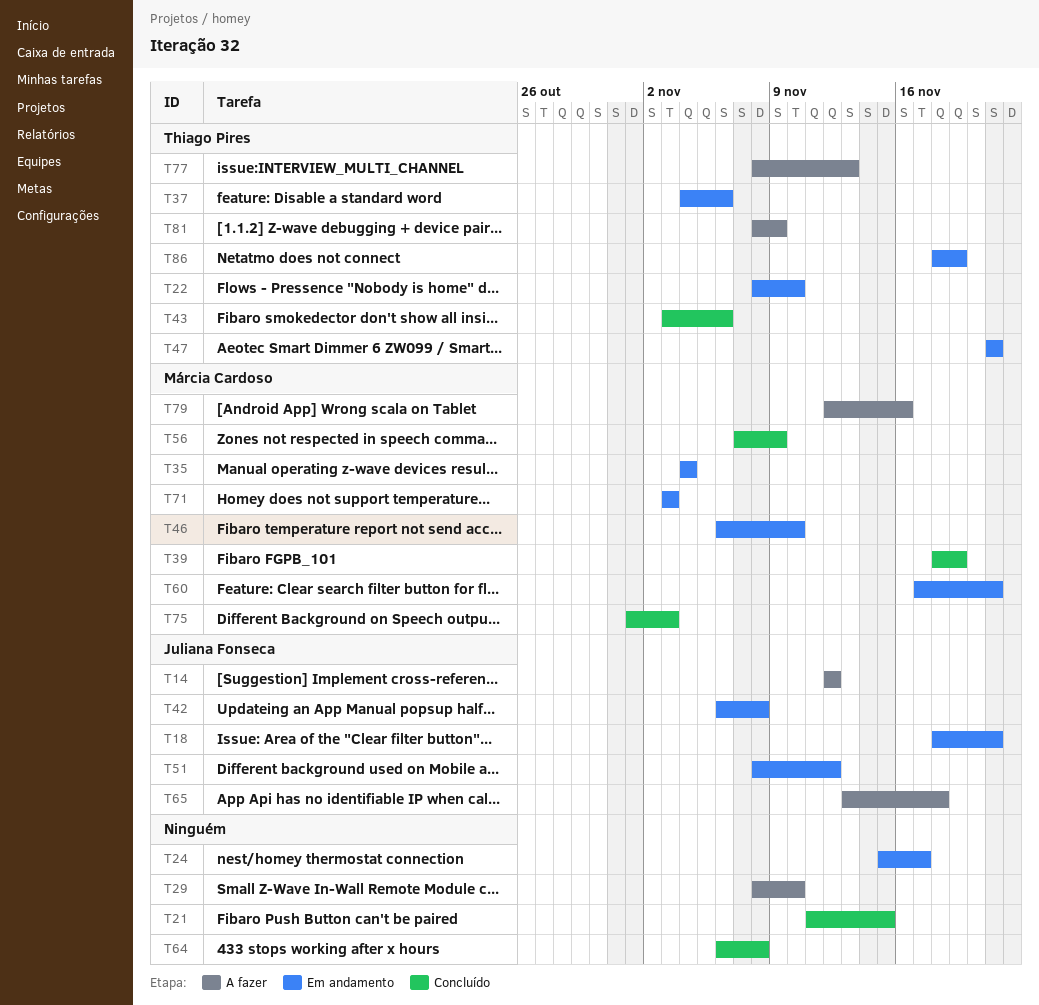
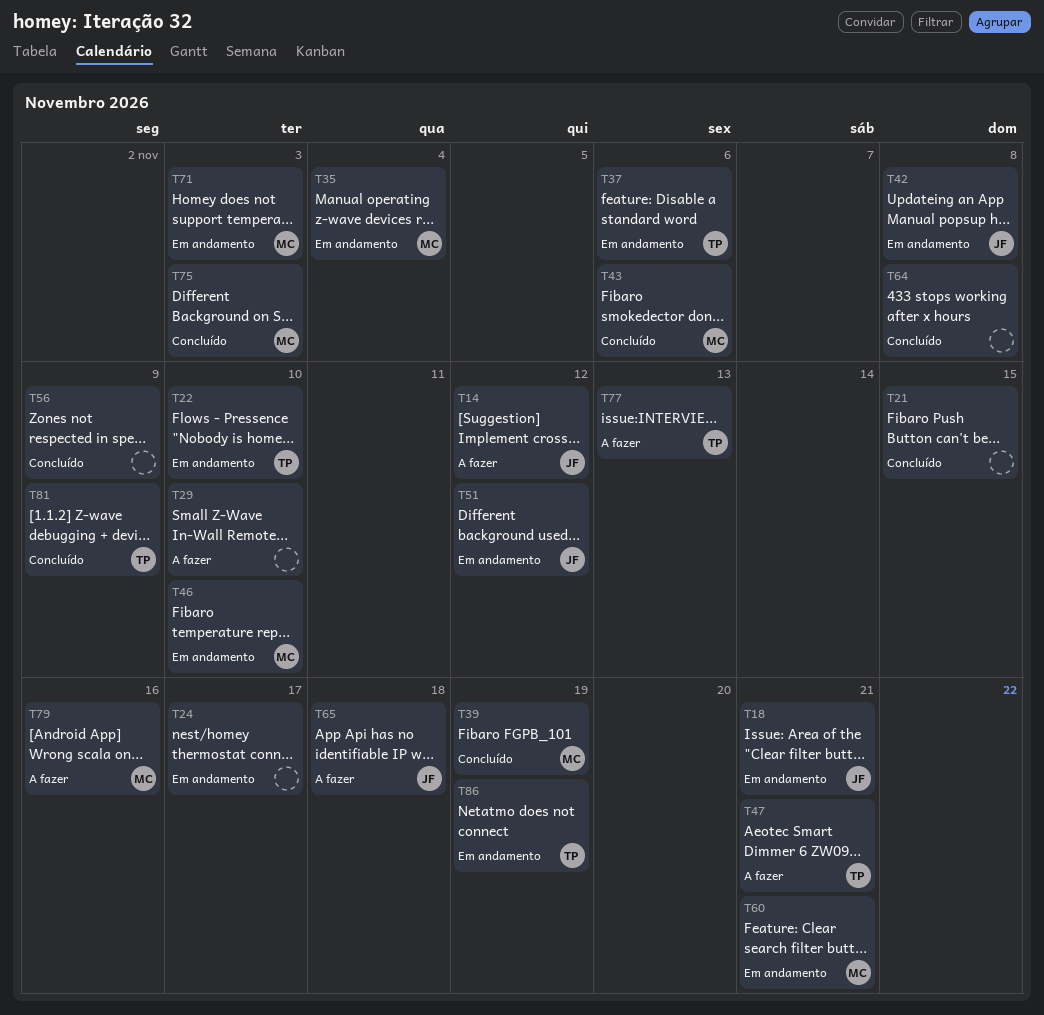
T43, owner: Thiago Pires -> Márcia Cardoso
T47, status: Em andamento -> A fazer
T56, owner: Márcia Cardoso -> none
T81, status: A fazer -> Concluído

